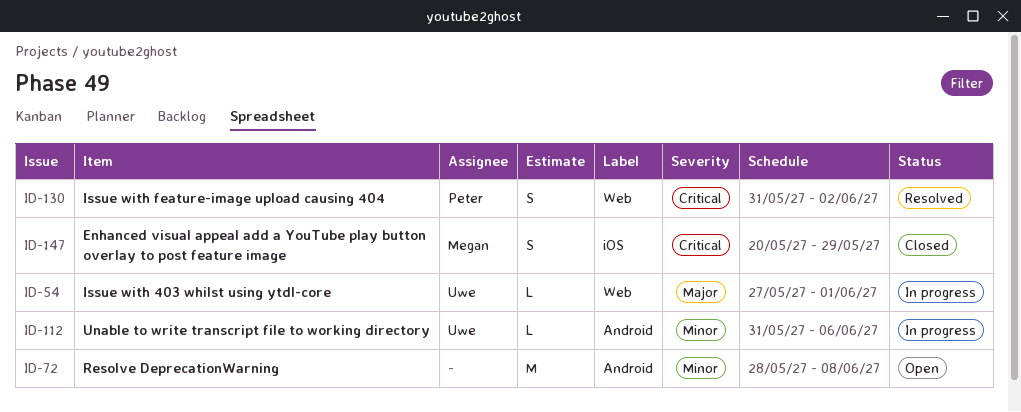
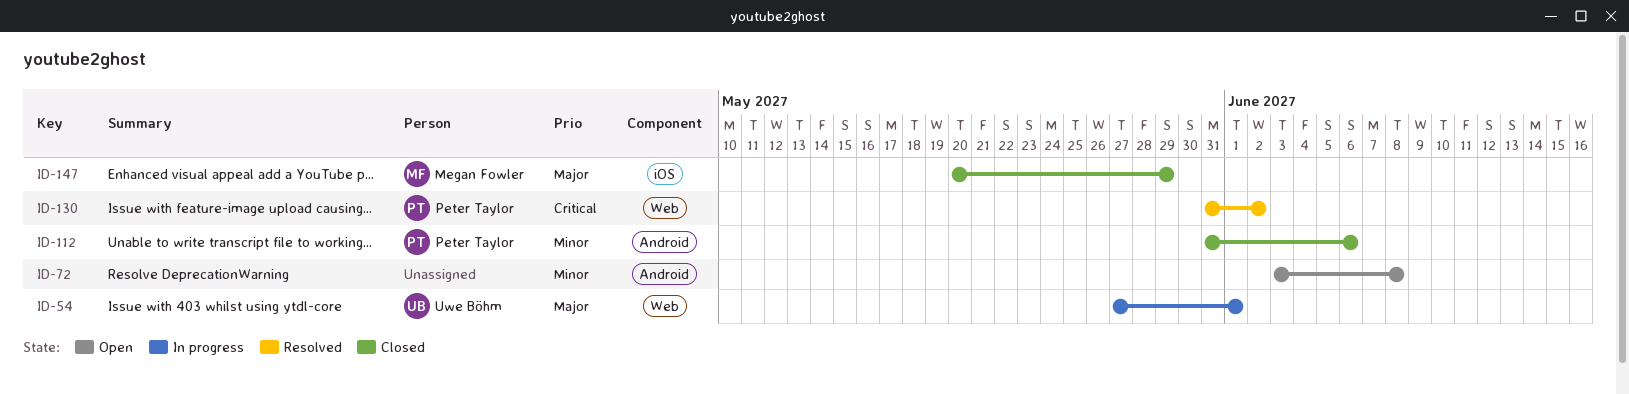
ID-72, start: May 28 -> Jun 3
ID-112, status: In progress -> Closed
ID-112, owner: Uwe Böhm -> Peter Taylor
ID-147, priority: Critical -> Major

